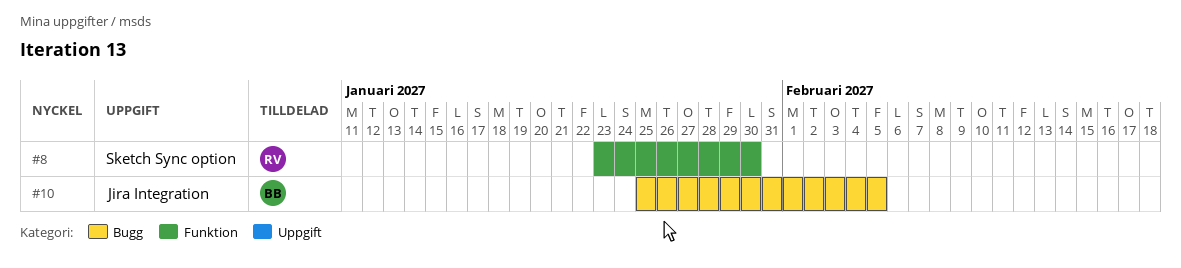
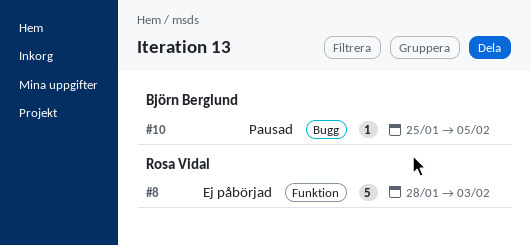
#8, start: Jan 23 -> Jan 28
#8, due: Jan 30 -> Feb 3

